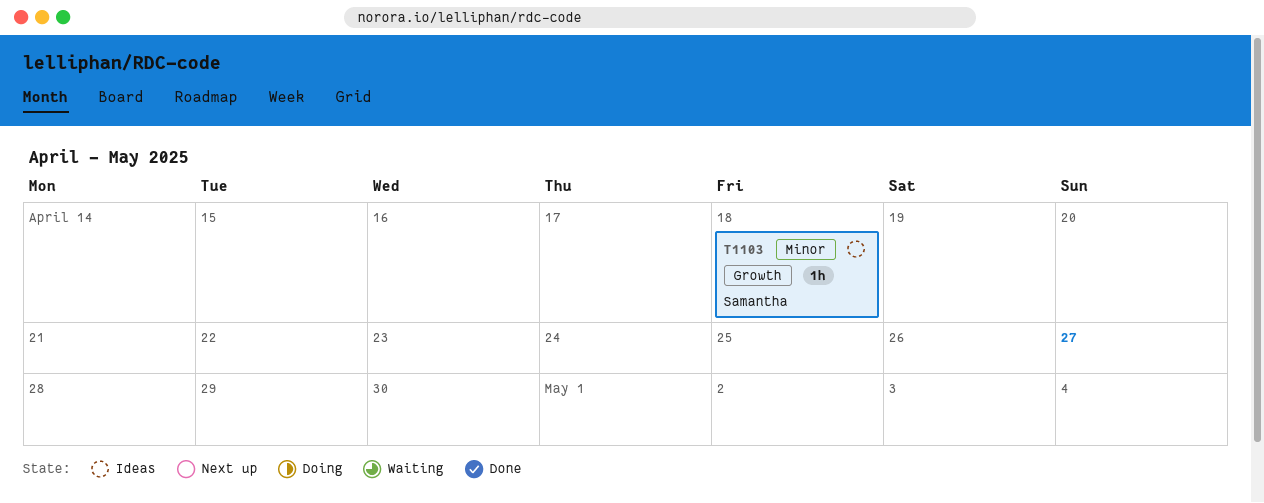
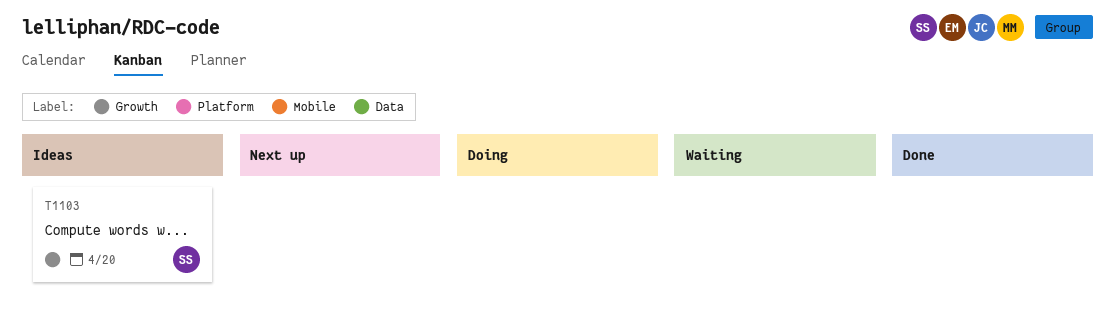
T1103, due: Apr 18 -> Apr 20

